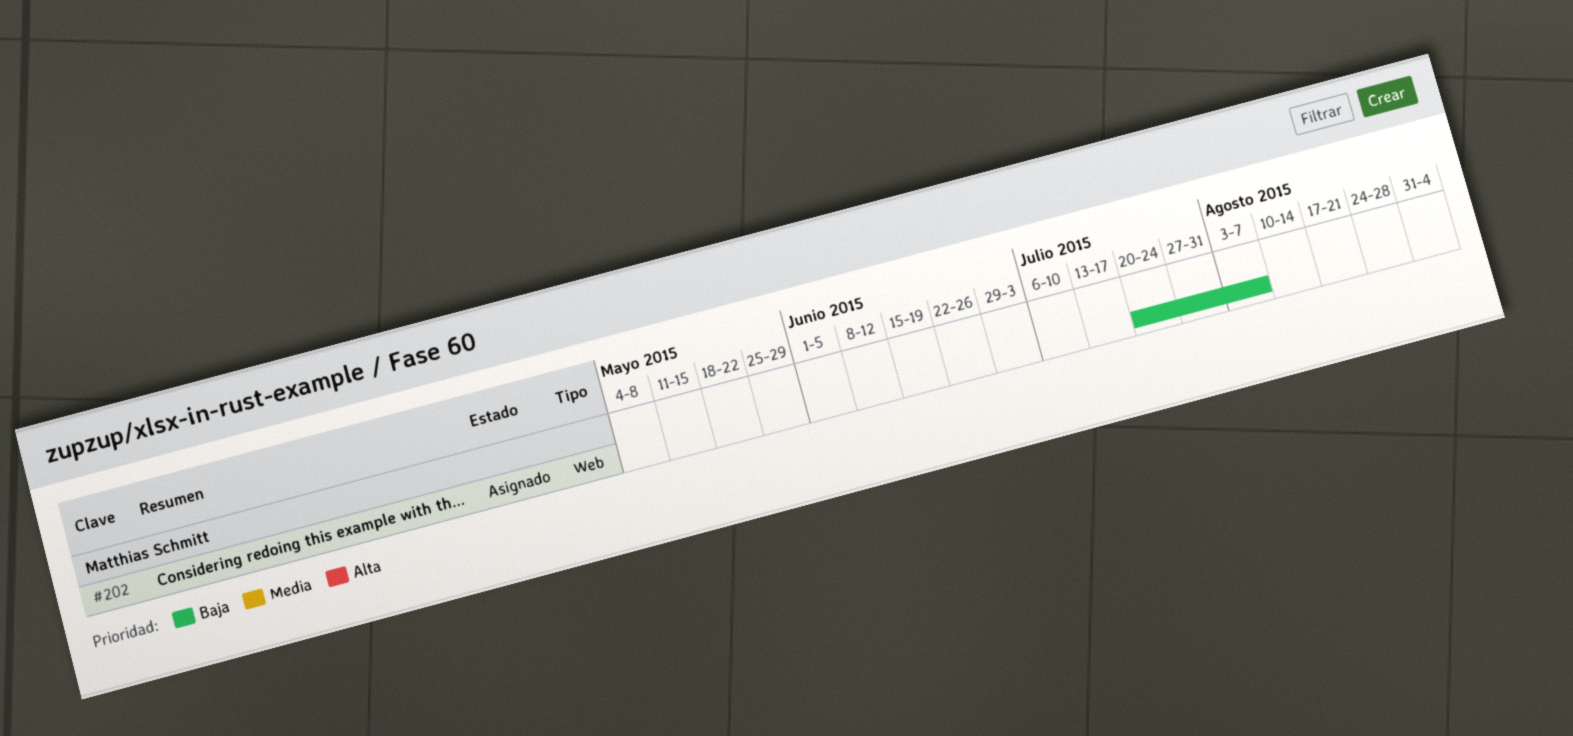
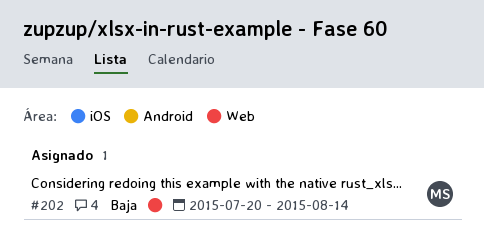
#202, due: Aug 7 -> Aug 14

